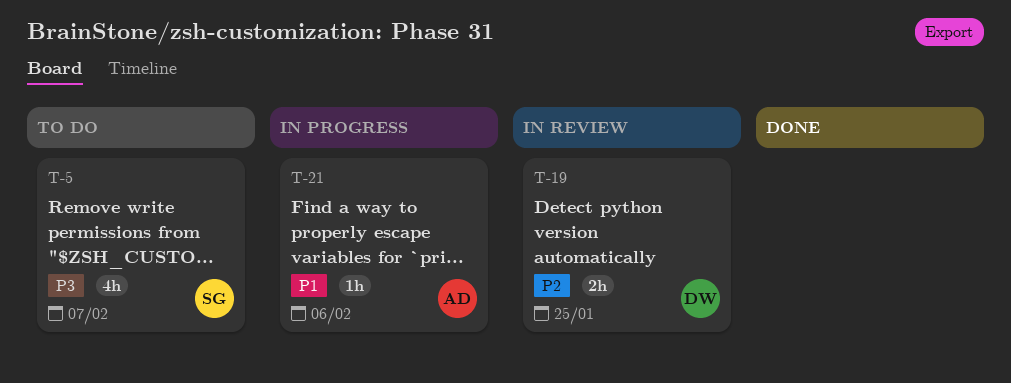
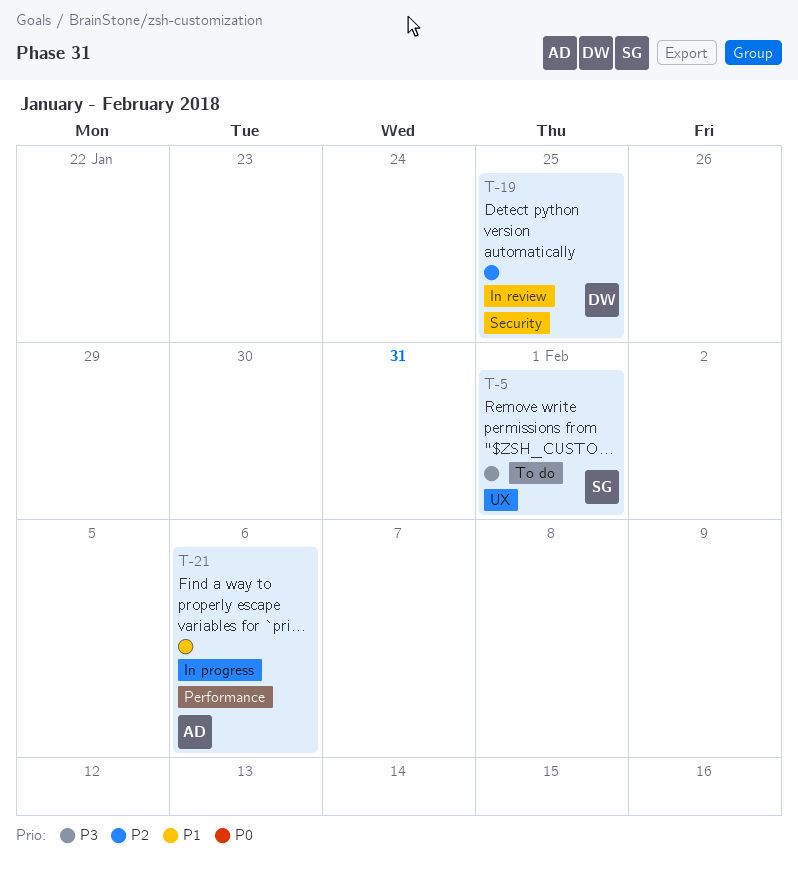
T-5, due: Feb 7 -> Feb 1

